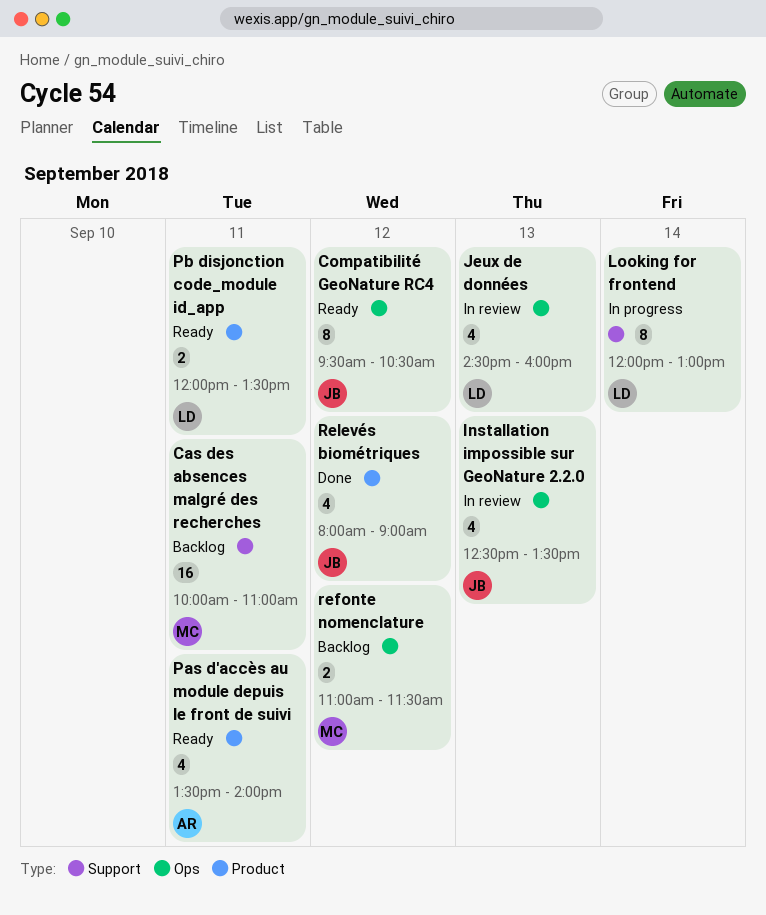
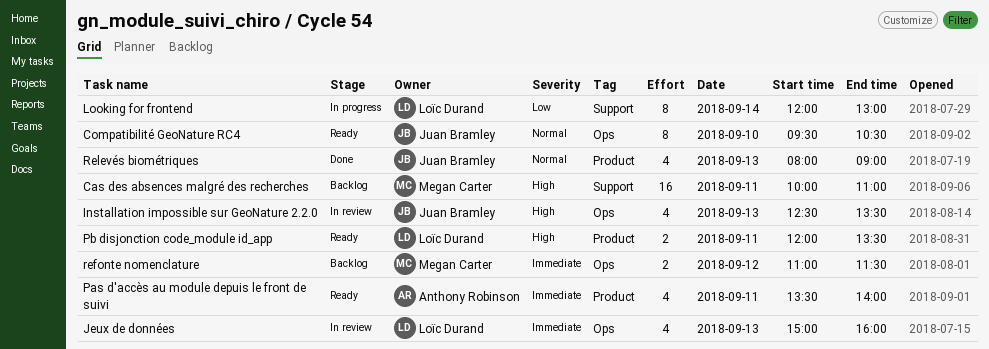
Compatibilité GeoNature RC4, day: Sep 12 -> Sep 10
Jeux de données, begins: 14:30 -> 15:00
Relevés biométriques, day: Sep 12 -> Sep 13

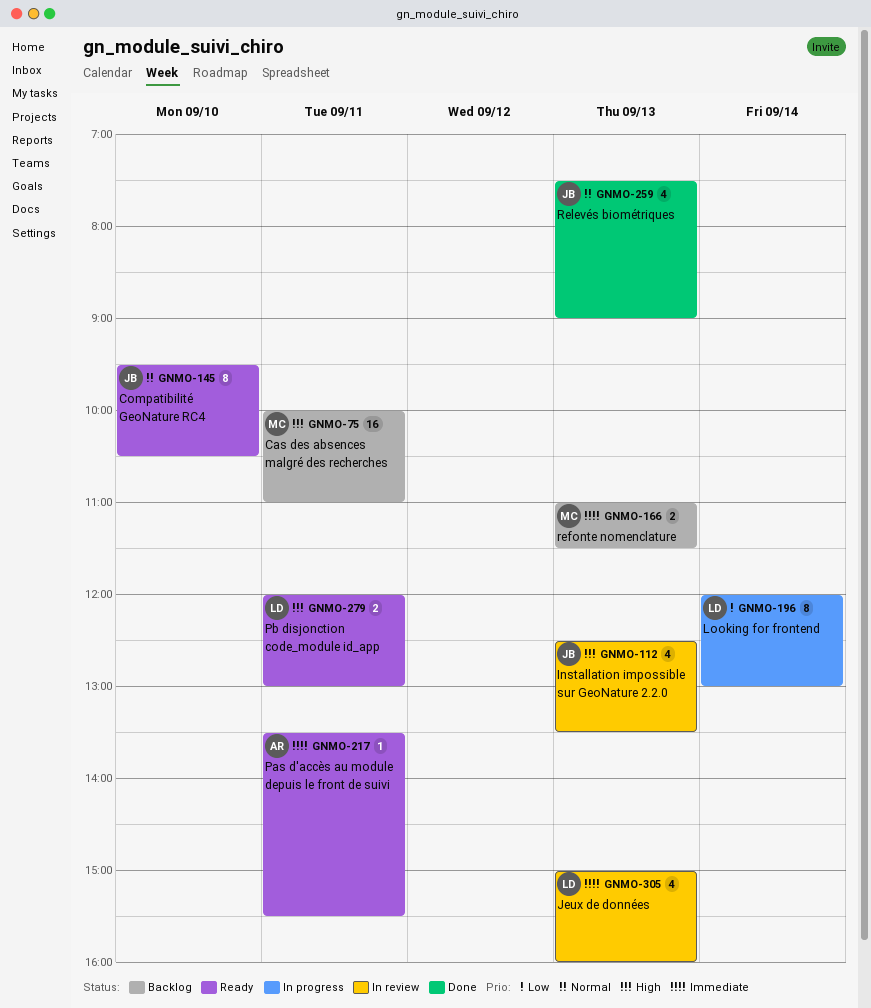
Pas d'accès au module depuis le front de suivi, estimate: 4 -> 1
Pas d'accès au module depuis le front de suivi, ends: 14:00 -> 15:30
Pb disjonction code_module id_app, ends: 13:30 -> 13:00
refonte nomenclature, day: Sep 12 -> Sep 13
Relevés biométriques, begins: 08:00 -> 07:30

